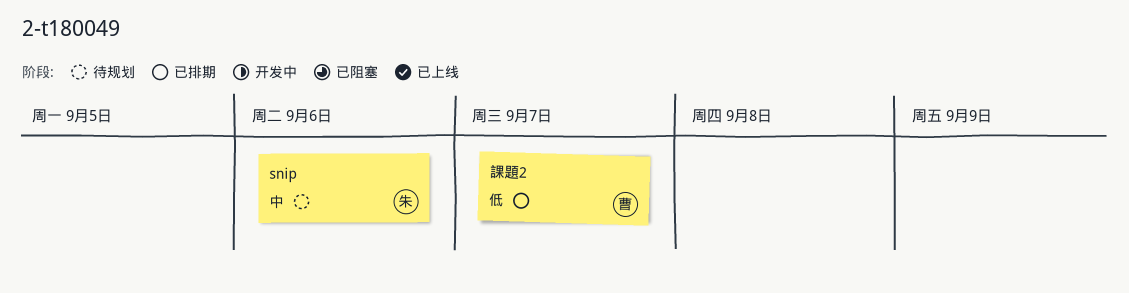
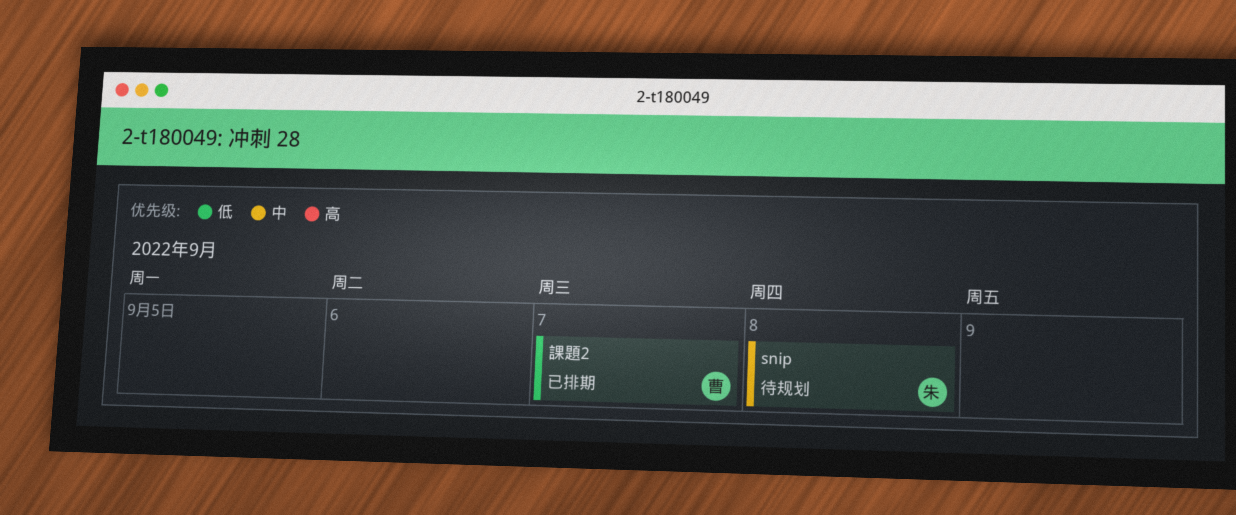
snip, due: Sep 6 -> Sep 8

